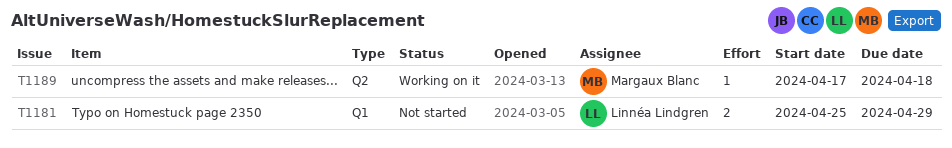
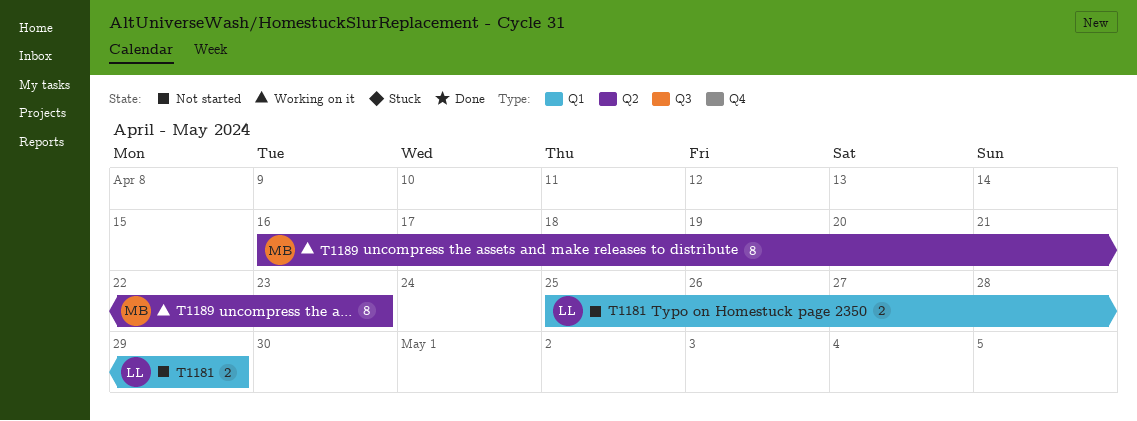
T1189, estimate: 1 -> 8
T1189, start: Apr 17 -> Apr 16
T1189, due: Apr 18 -> Apr 23

